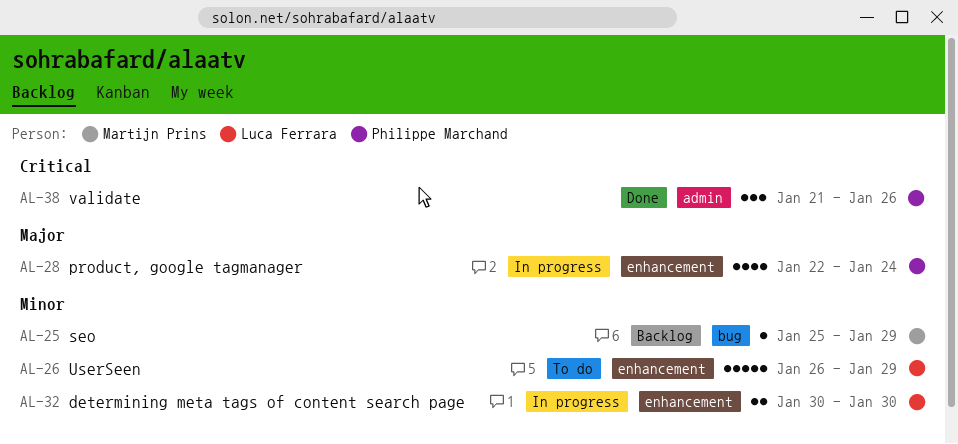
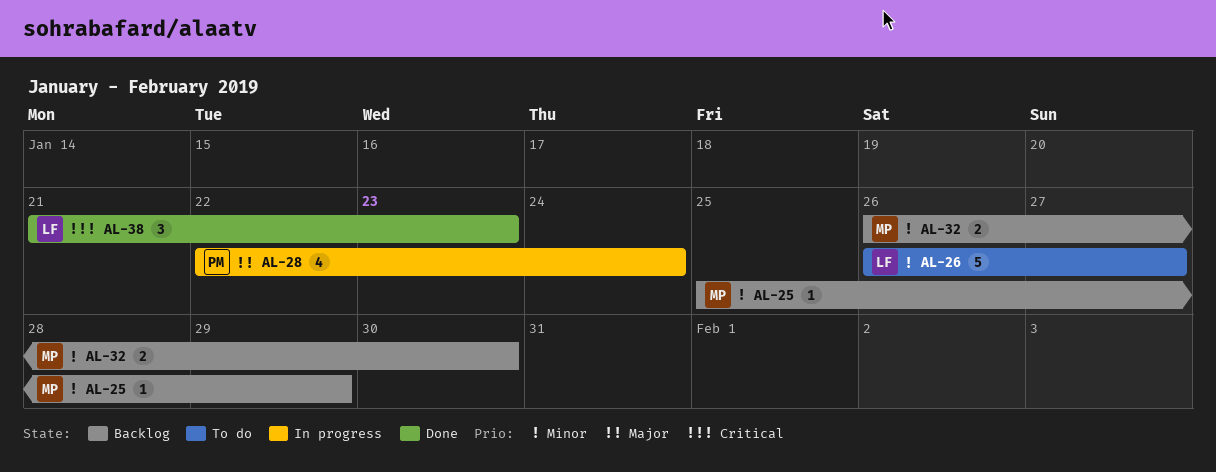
AL-26, due: Jan 29 -> Jan 27
AL-32, status: In progress -> Backlog
AL-32, owner: Luca Ferrara -> Martijn Prins
AL-32, start: Jan 30 -> Jan 26
AL-38, owner: Philippe Marchand -> Luca Ferrara
AL-38, due: Jan 26 -> Jan 23

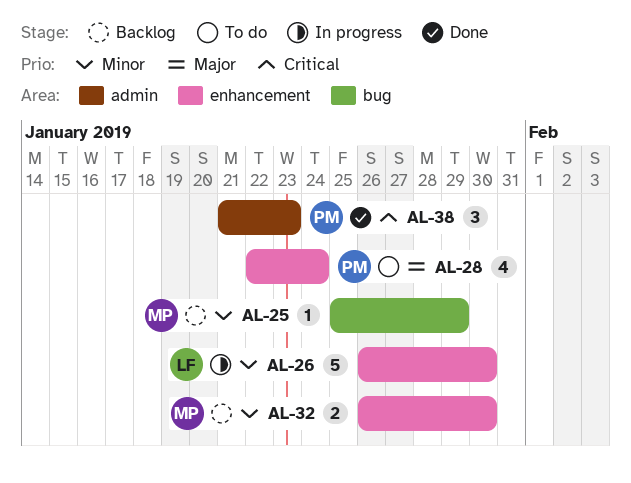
AL-26, status: To do -> In progress
AL-26, due: Jan 27 -> Jan 30
AL-28, status: In progress -> To do
AL-38, owner: LF -> PM

